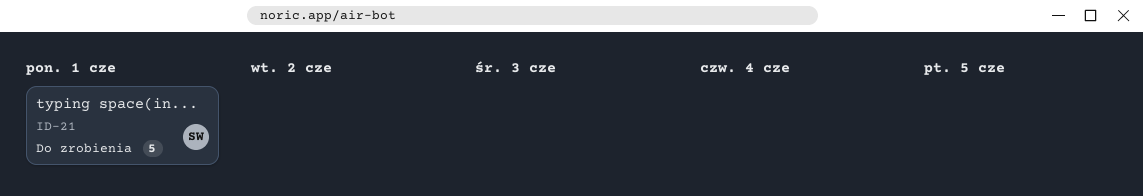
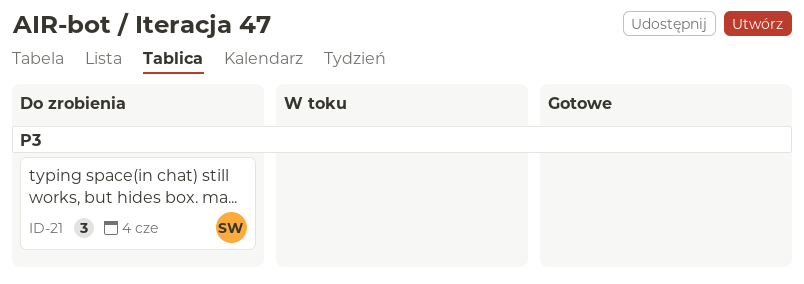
ID-21, estimate: 5 -> 3
ID-21, due: Jun 1 -> Jun 4

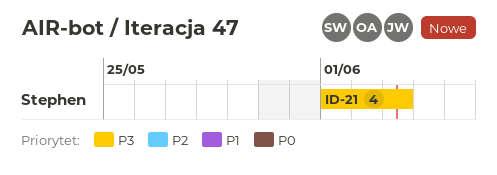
ID-21, estimate: 3 -> 4
ID-21, due: Jun 4 -> Jun 3

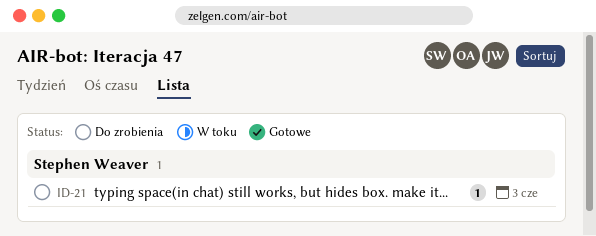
ID-21, estimate: 4 -> 1

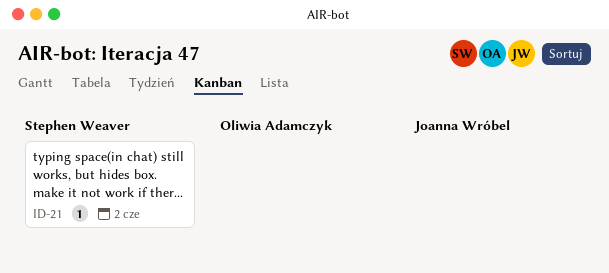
ID-21, due: Jun 3 -> Jun 2

